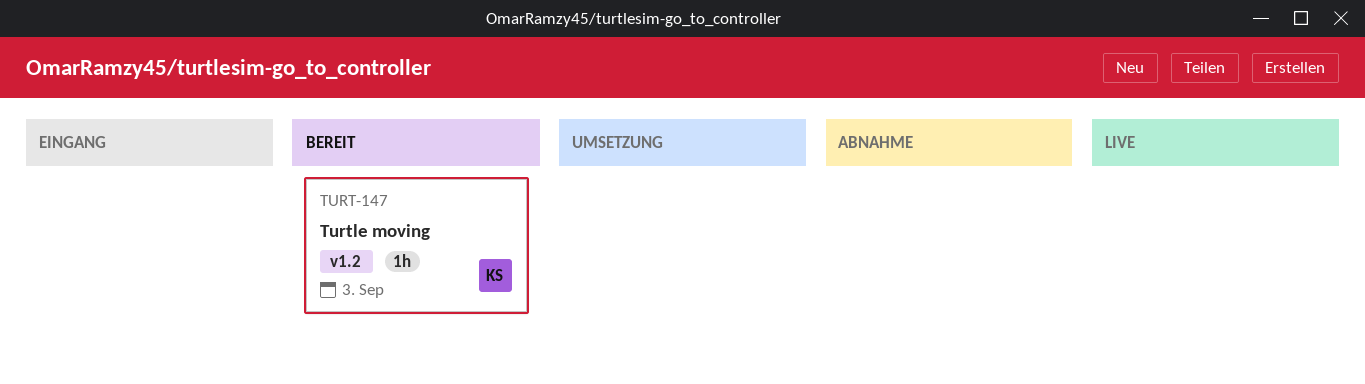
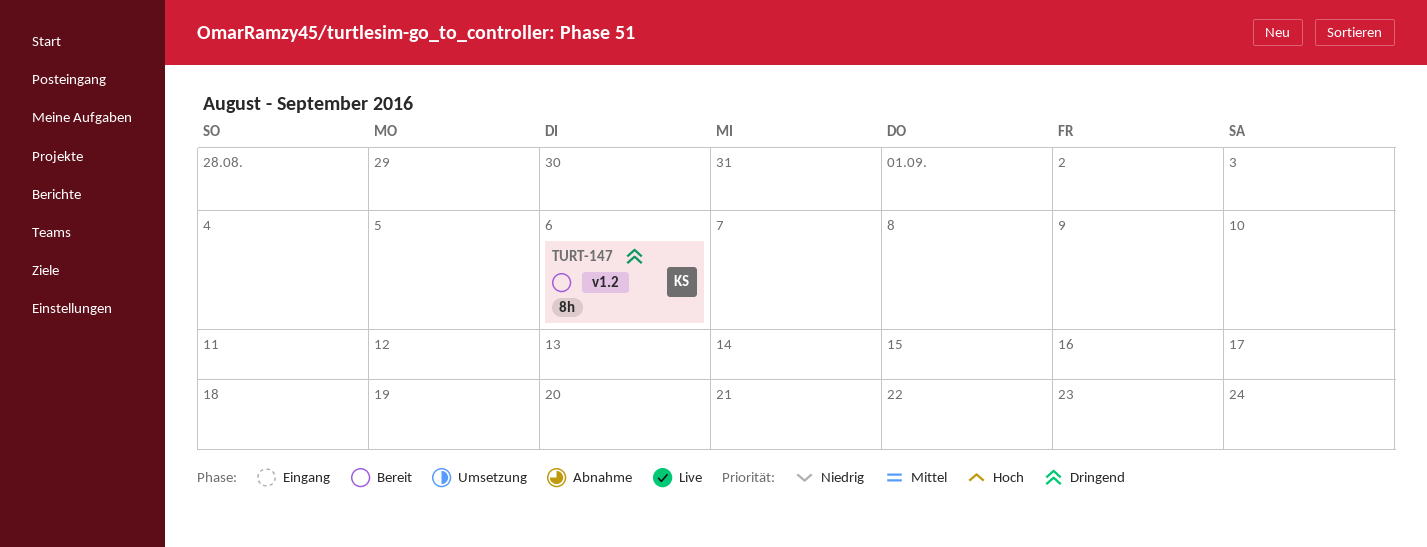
TURT-147, estimate: 1h -> 8h
TURT-147, due: Sep 3 -> Sep 6

